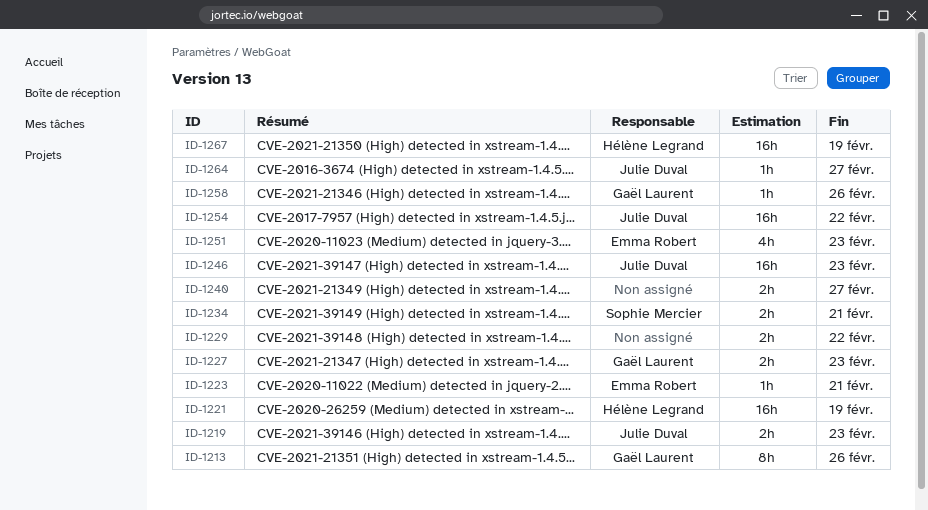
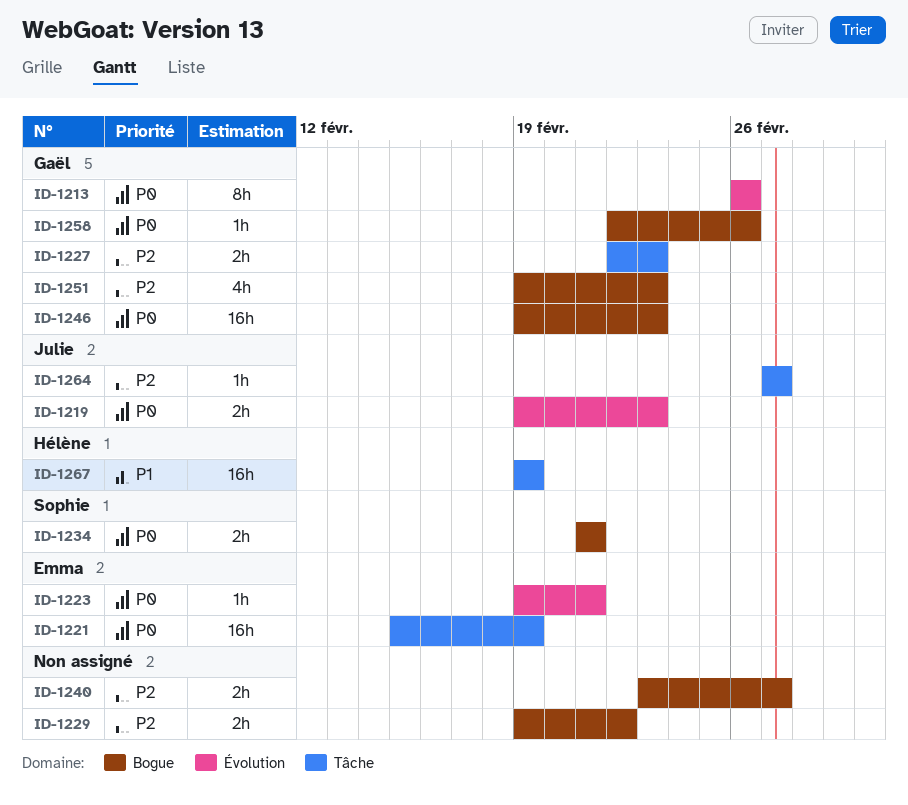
ID-1221, owner: Hélène Legrand -> Emma Robert
ID-1246, owner: Julie Duval -> Gaël Laurent
ID-1251, owner: Emma Robert -> Gaël Laurent
ID-1254: present -> none

